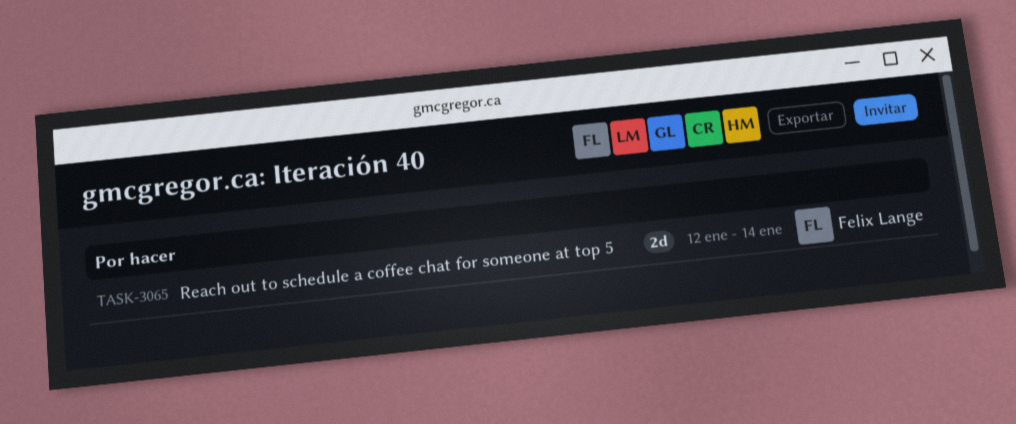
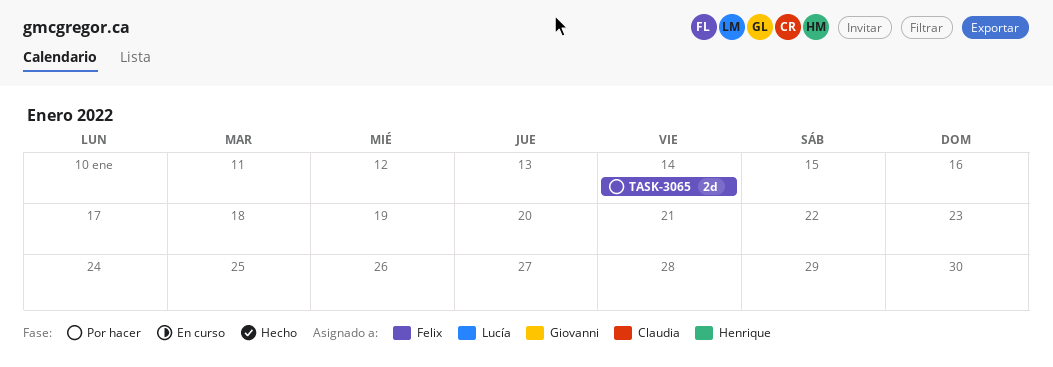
TASK-3065, start: Jan 12 -> Jan 14

